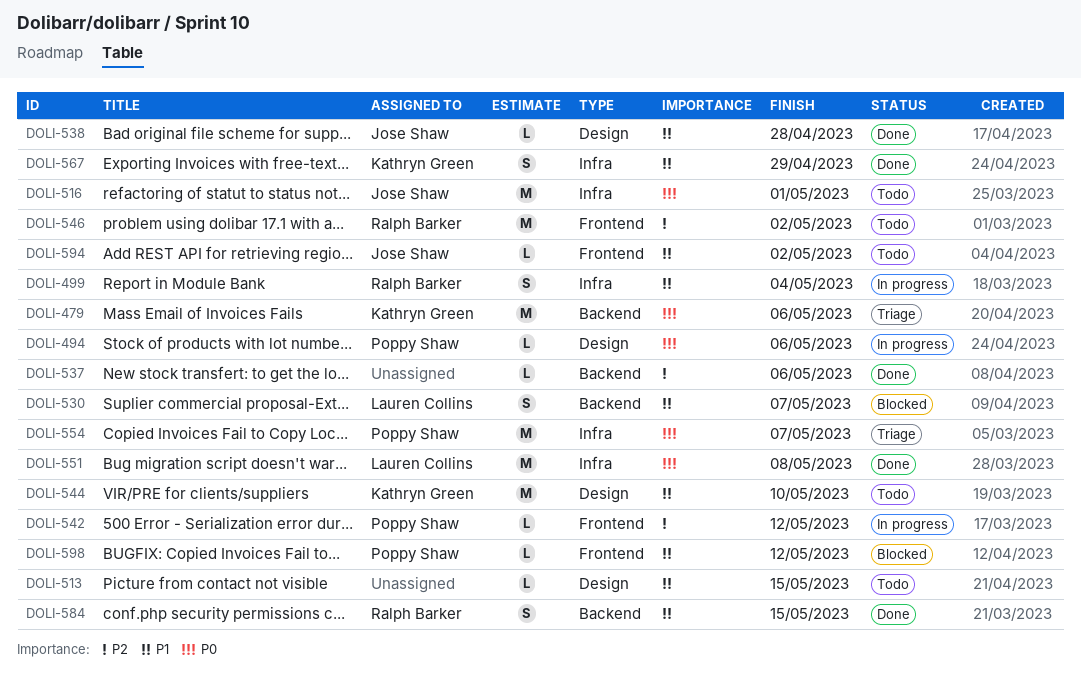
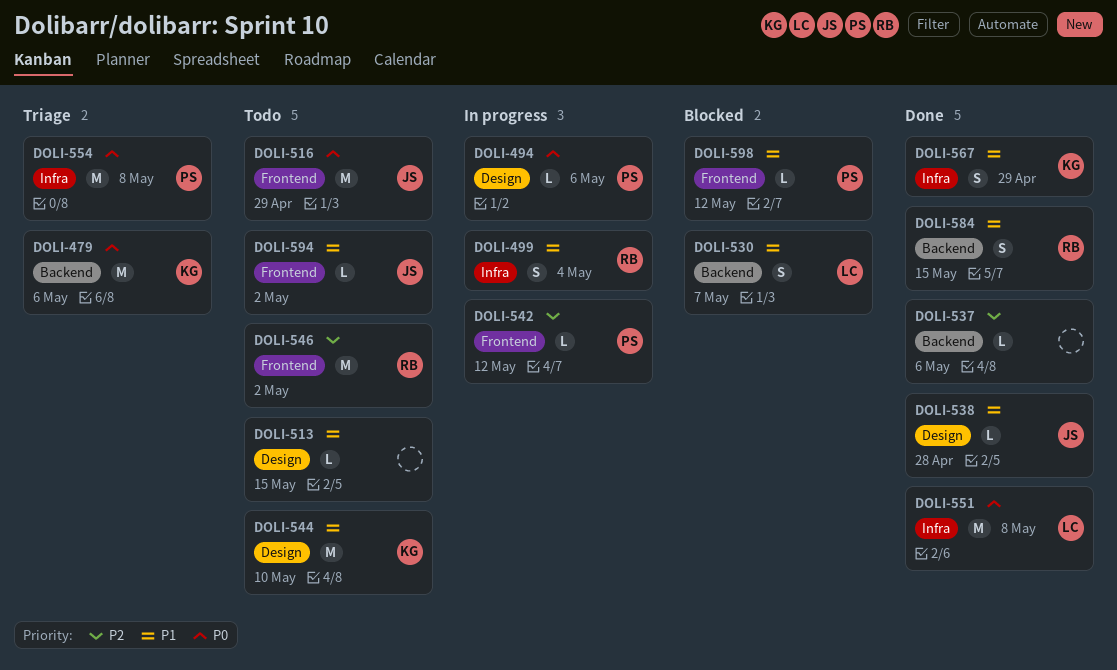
DOLI-516, label: Infra -> Frontend
DOLI-516, due: May 1 -> Apr 29
DOLI-554, due: May 7 -> May 8

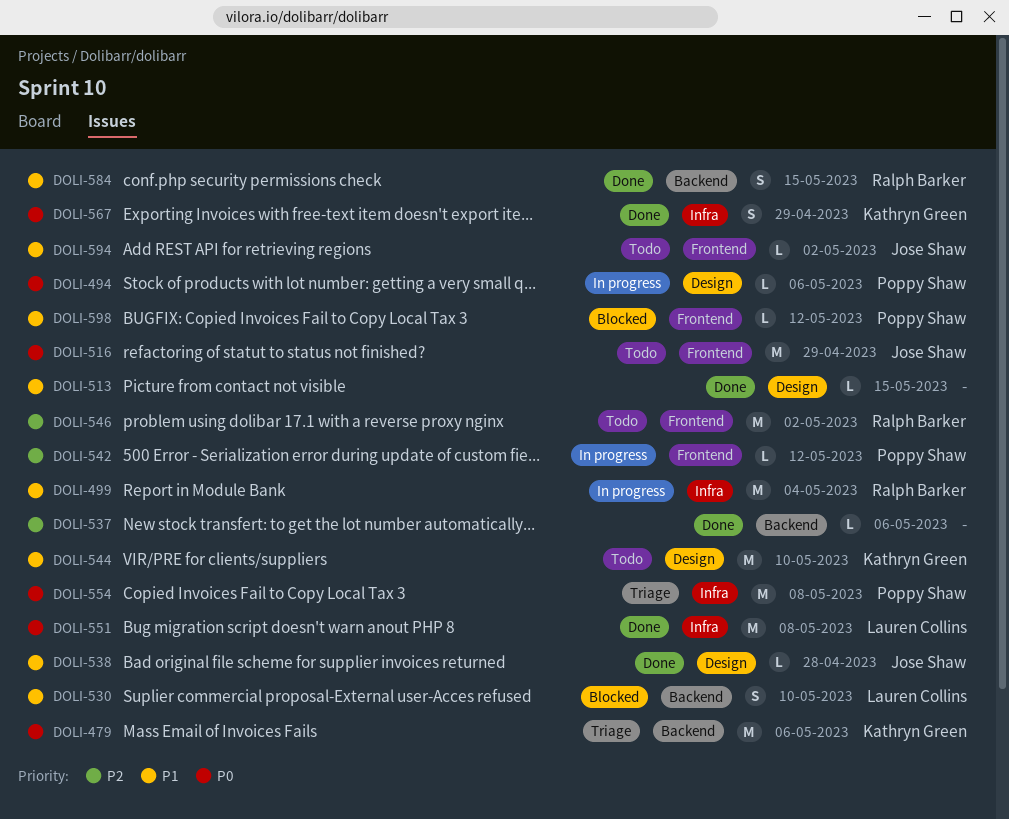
DOLI-499, estimate: S -> M
DOLI-513, status: Todo -> Done
DOLI-530, due: May 7 -> May 10
DOLI-567, priority: P1 -> P0

